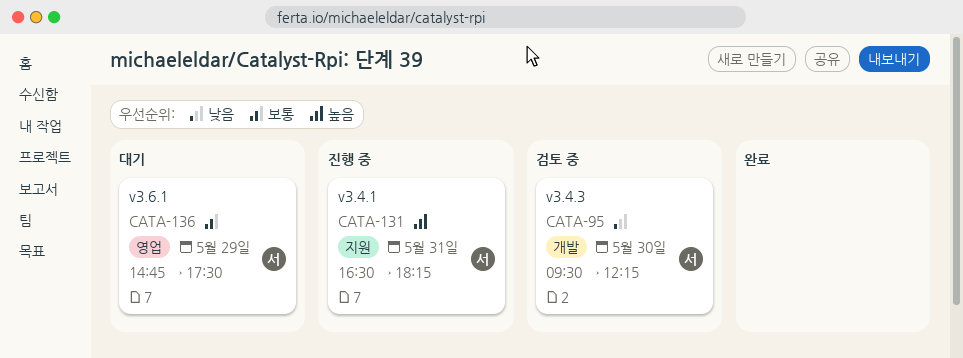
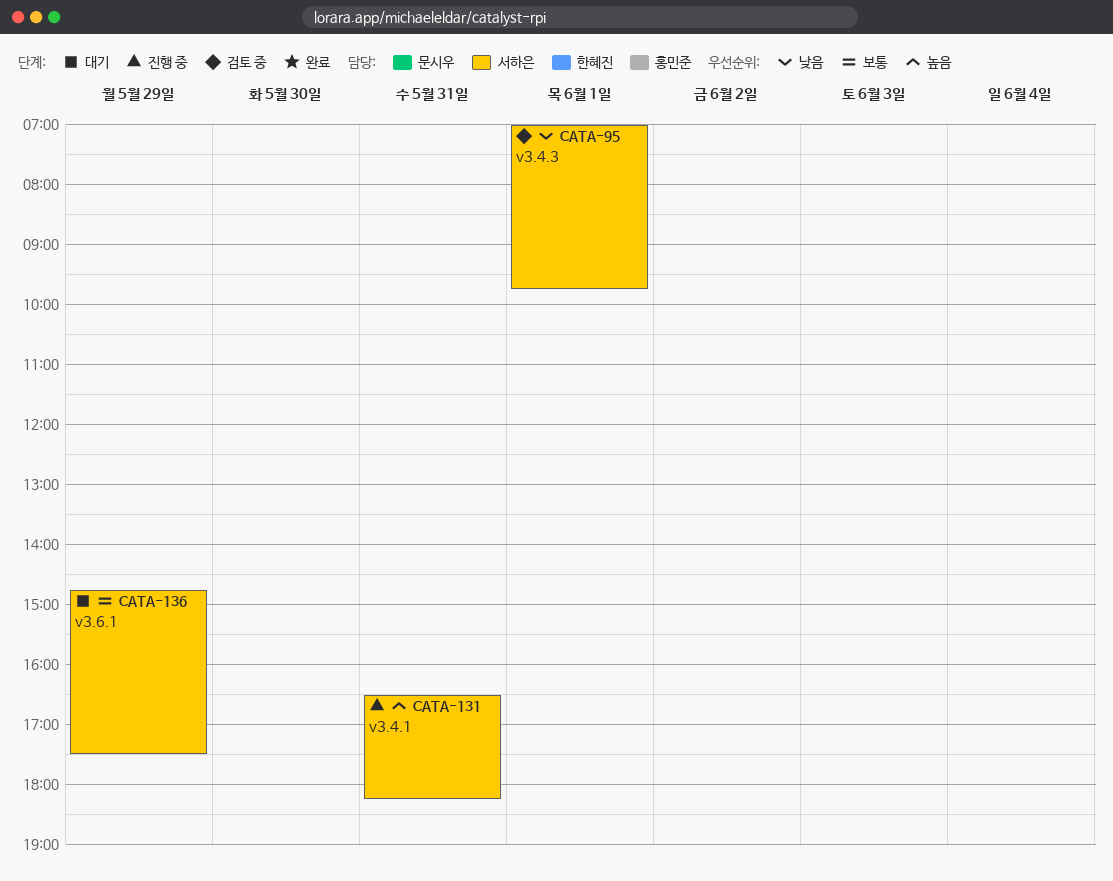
CATA-95, day: May 30 -> Jun 1
CATA-95, begins: 09:30 -> 07:00
CATA-95, ends: 12:15 -> 09:45

